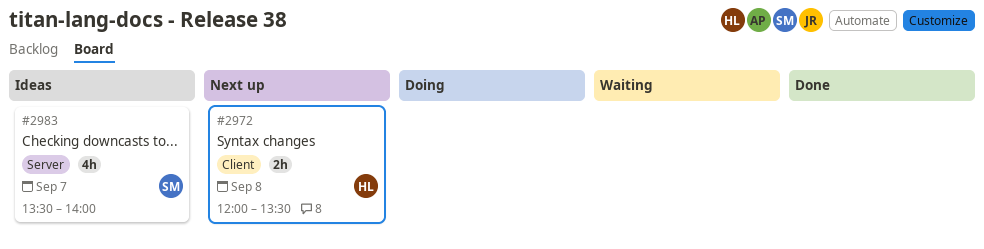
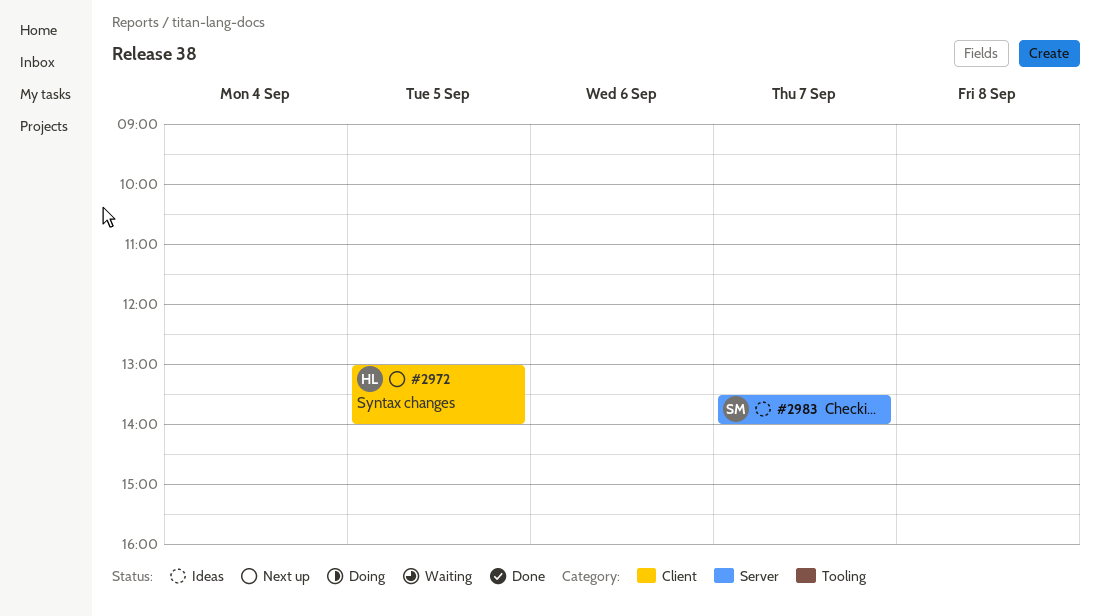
#2972, day: Sep 8 -> Sep 5
#2972, begins: 12:00 -> 13:00
#2972, ends: 13:30 -> 14:00

